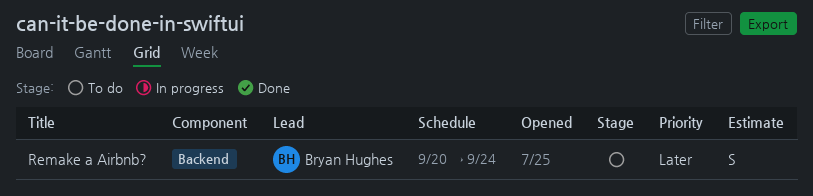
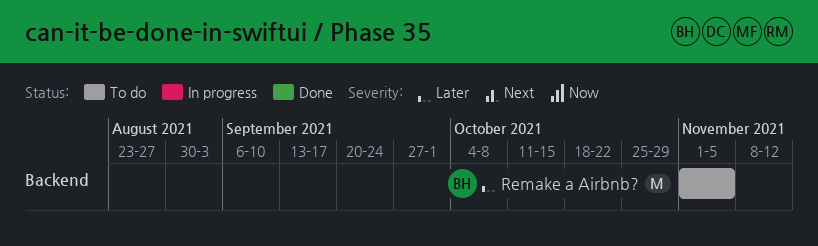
Remake a Airbnb?, estimate: S -> M
Remake a Airbnb?, start: Sep 20 -> Nov 1
Remake a Airbnb?, due: Sep 24 -> Nov 5

